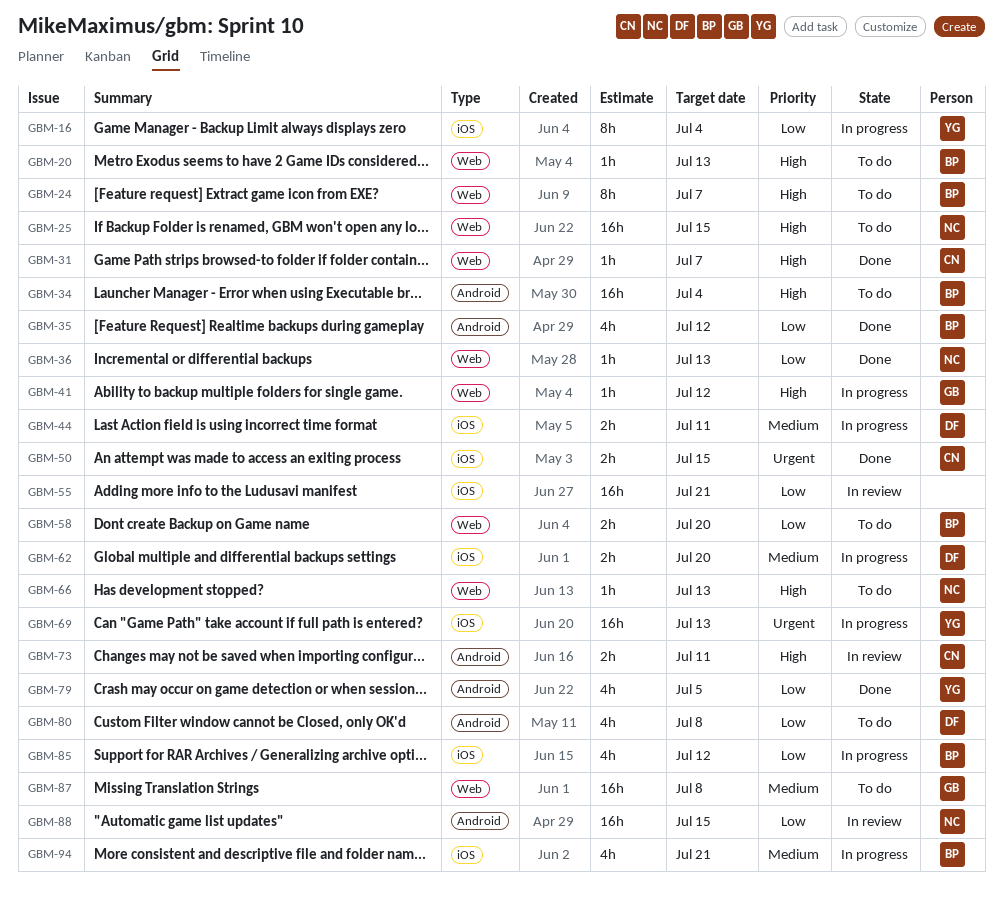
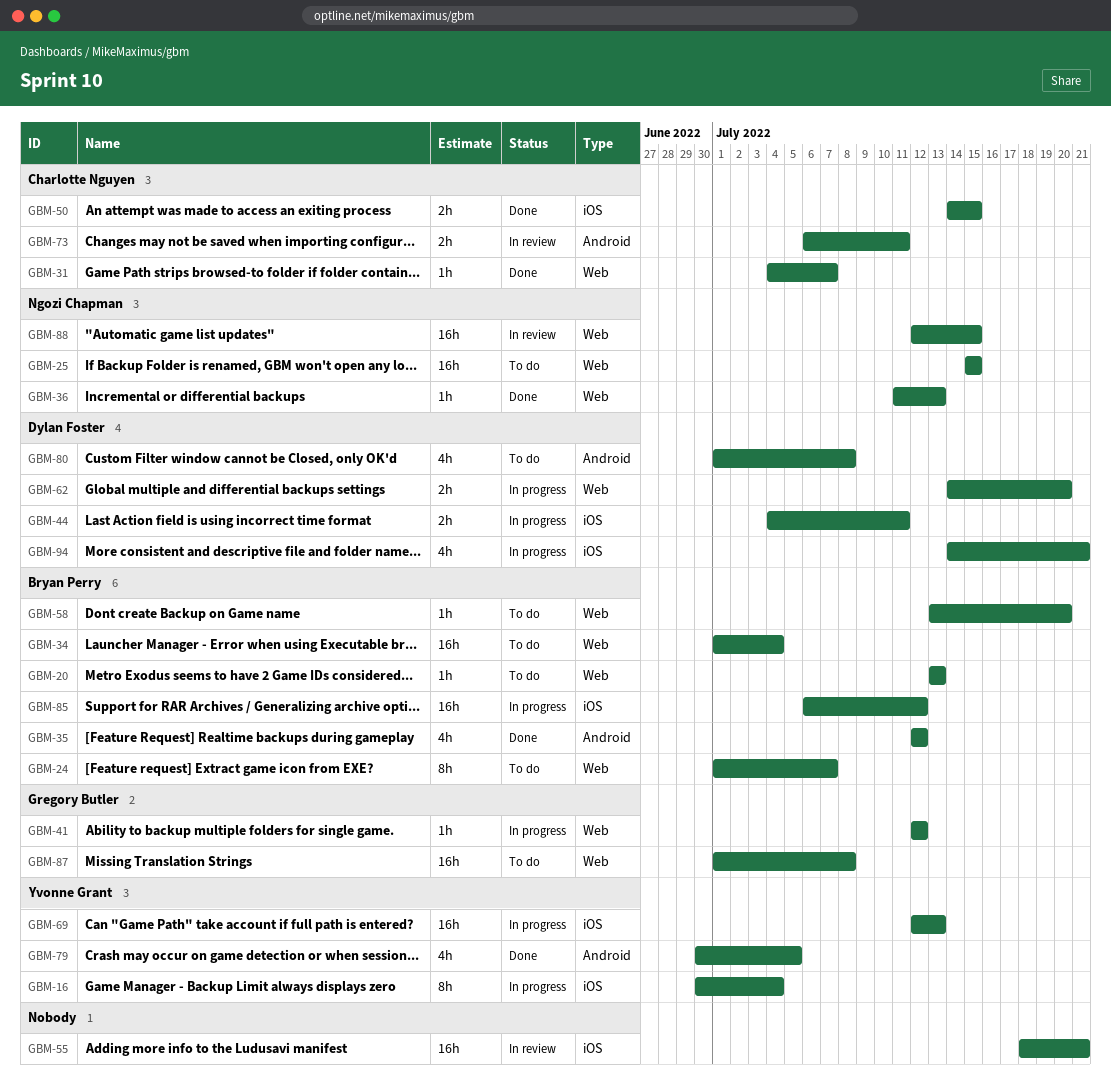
GBM-34, label: Android -> Web
GBM-58, estimate: 2h -> 1h
GBM-62, label: iOS -> Web
GBM-66: present -> none
GBM-85, estimate: 4h -> 16h
GBM-88, label: Android -> Web
GBM-94, owner: Bryan Perry -> Dylan Foster

